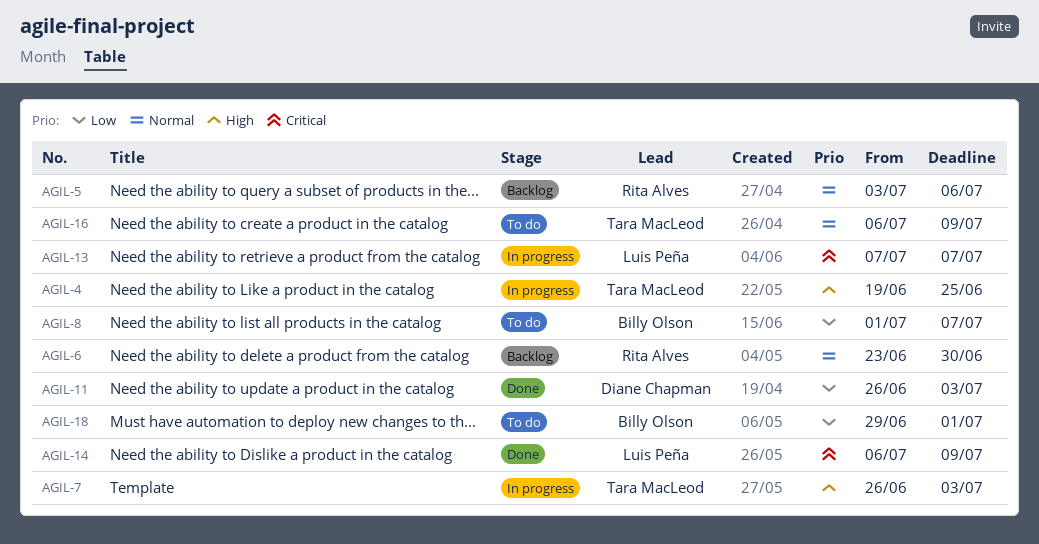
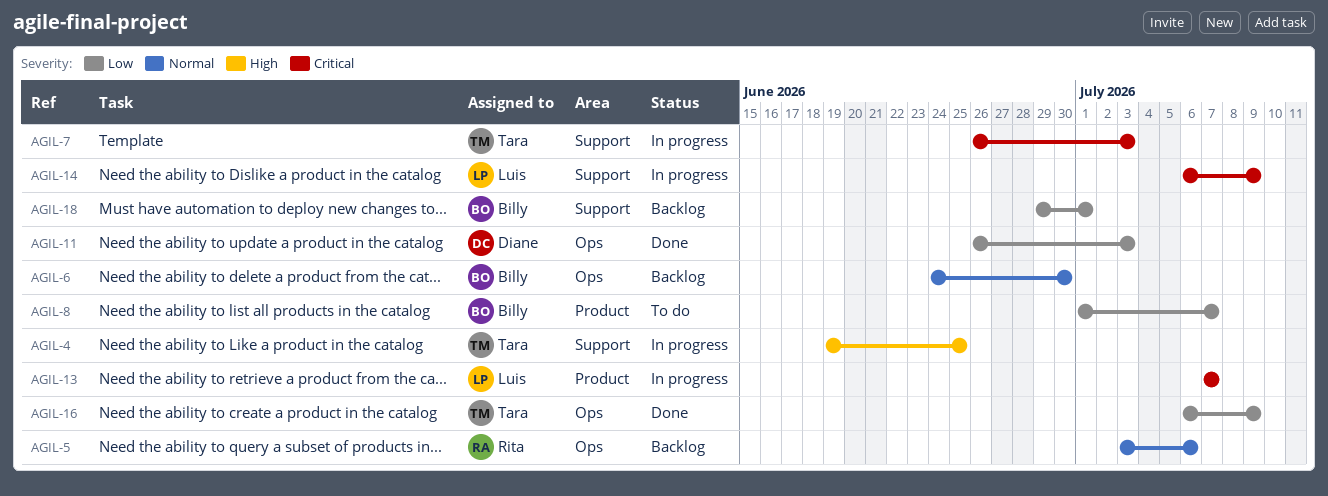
AGIL-6, owner: Rita Alves -> Billy Olson
AGIL-6, start: Jun 23 -> Jun 24
AGIL-7, priority: High -> Critical
AGIL-14, status: Done -> In progress
AGIL-16, status: To do -> Done
AGIL-16, priority: Normal -> Low
AGIL-18, status: To do -> Backlog

